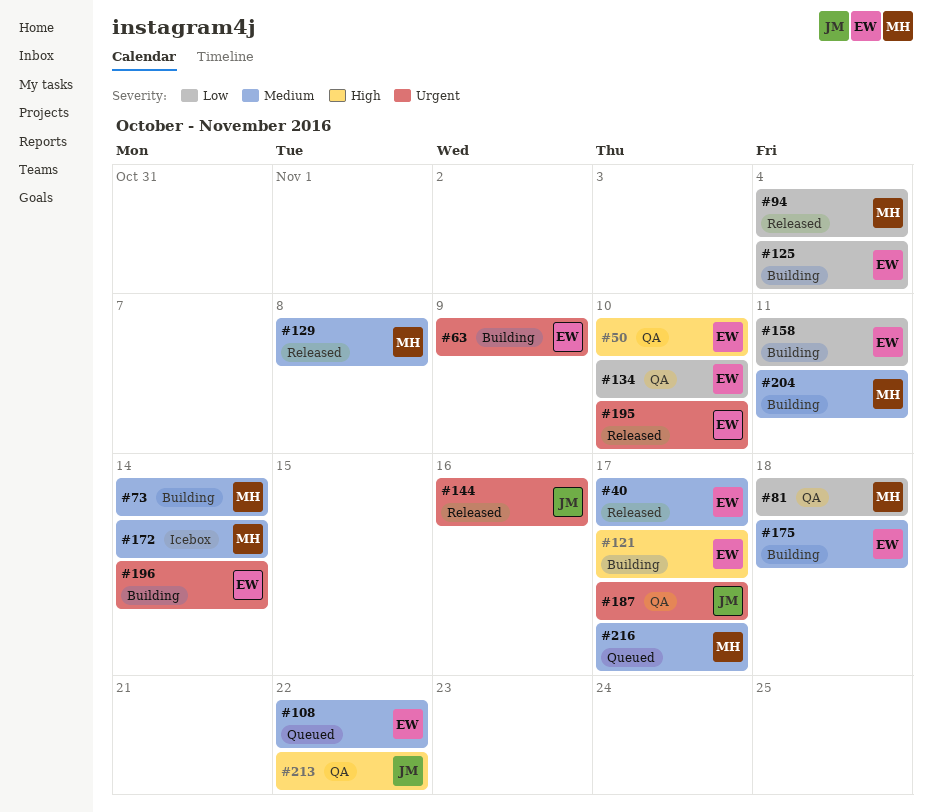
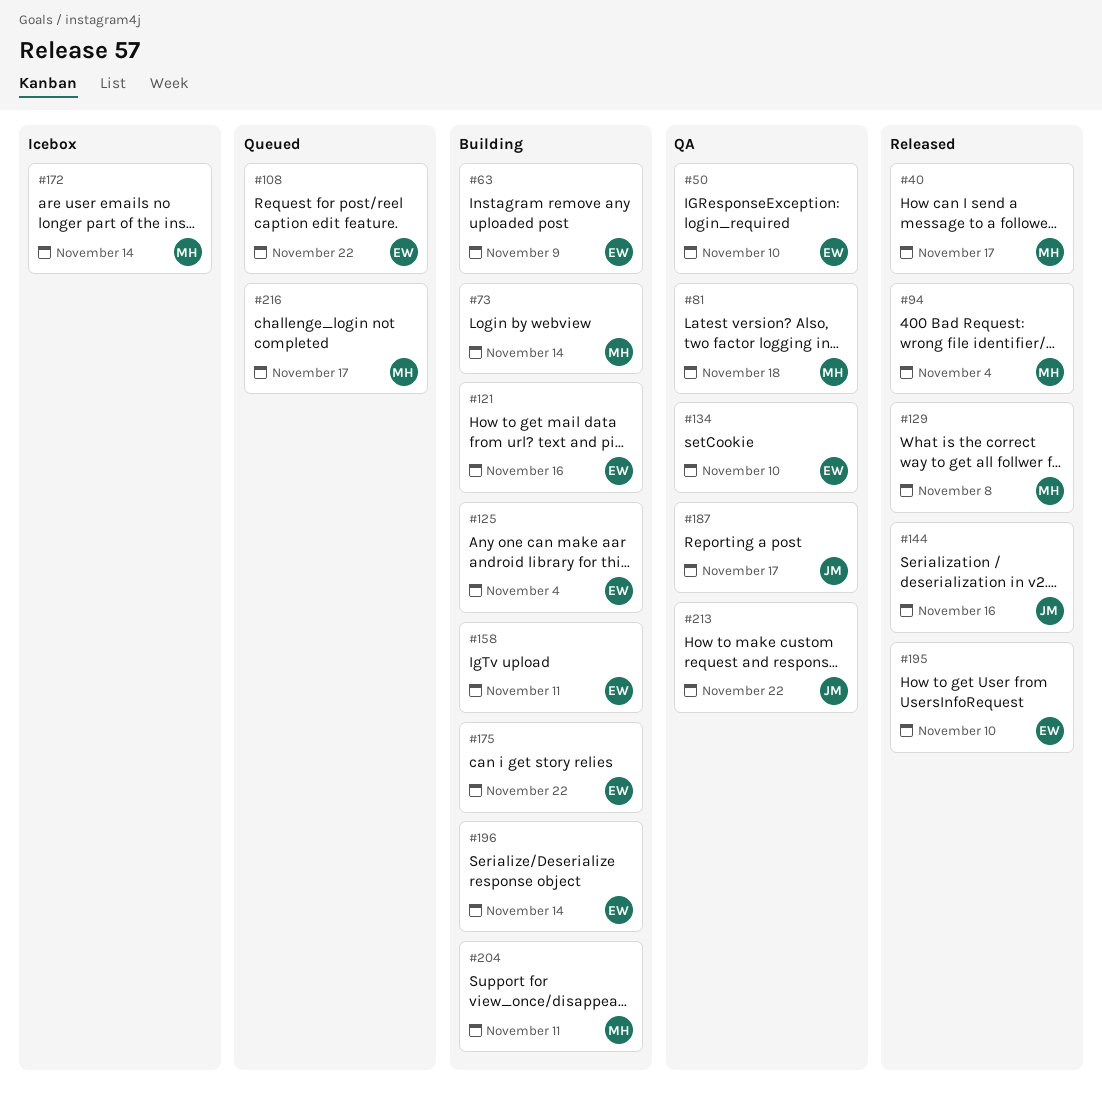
#40, owner: EW -> MH
#121, due: Nov 17 -> Nov 16
#175, due: Nov 18 -> Nov 22

